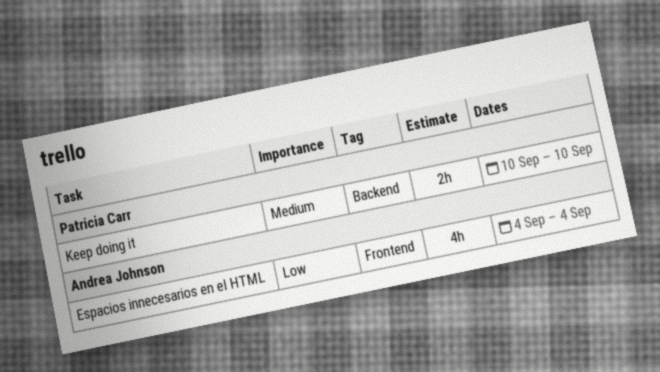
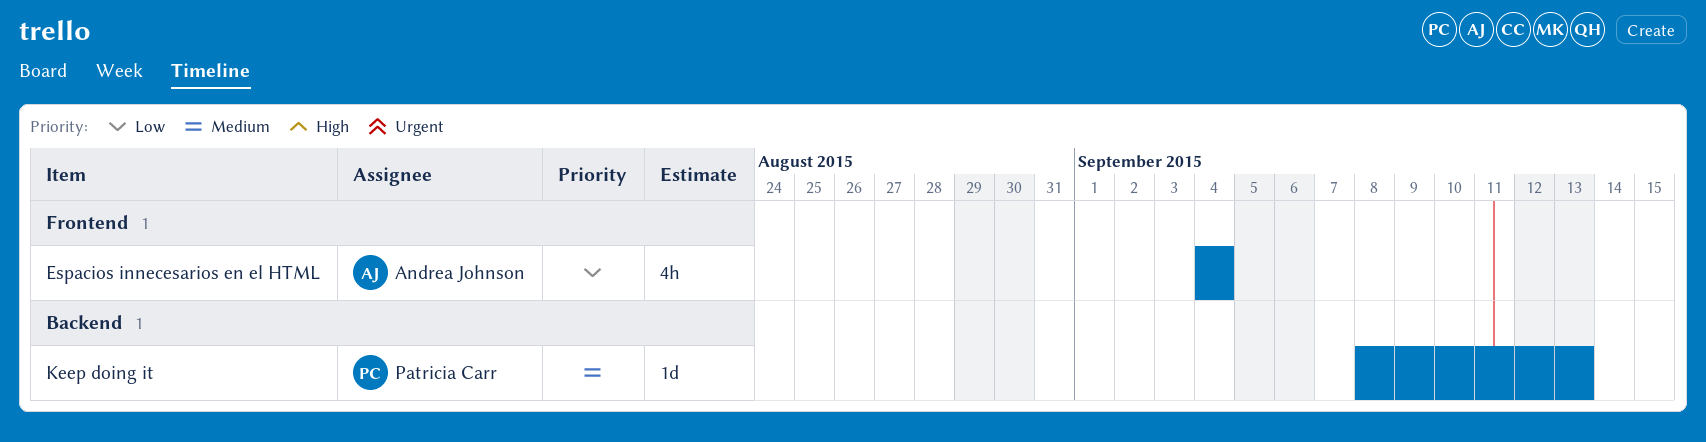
Keep doing it, estimate: 2h -> 1d
Keep doing it, start: Sep 10 -> Sep 8
Keep doing it, due: Sep 10 -> Sep 13

